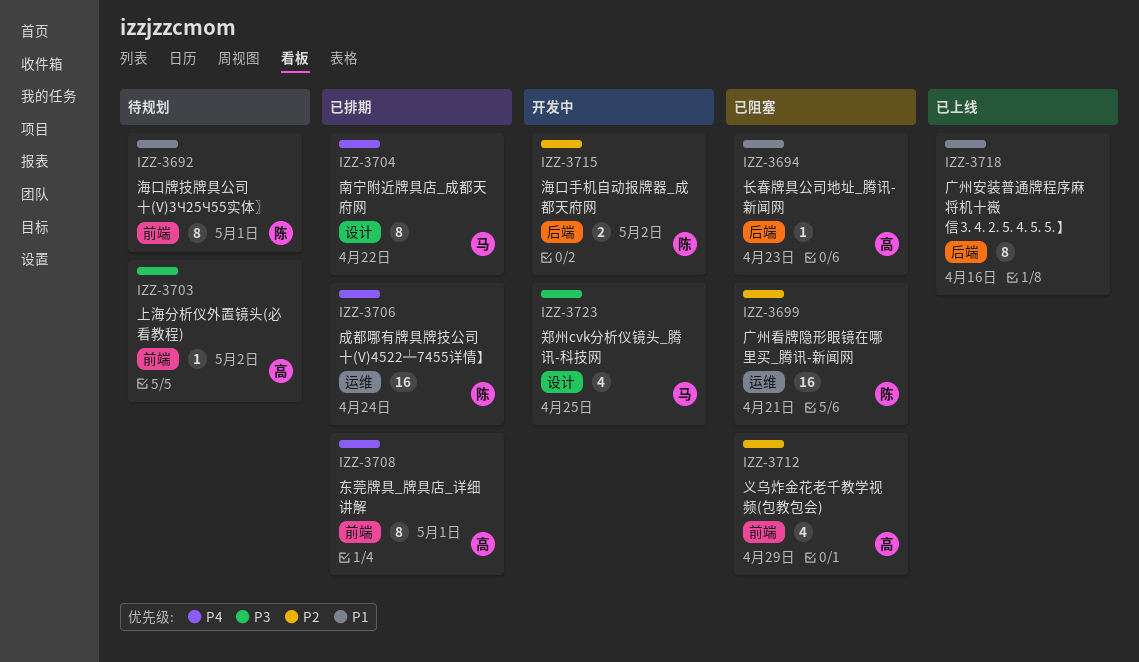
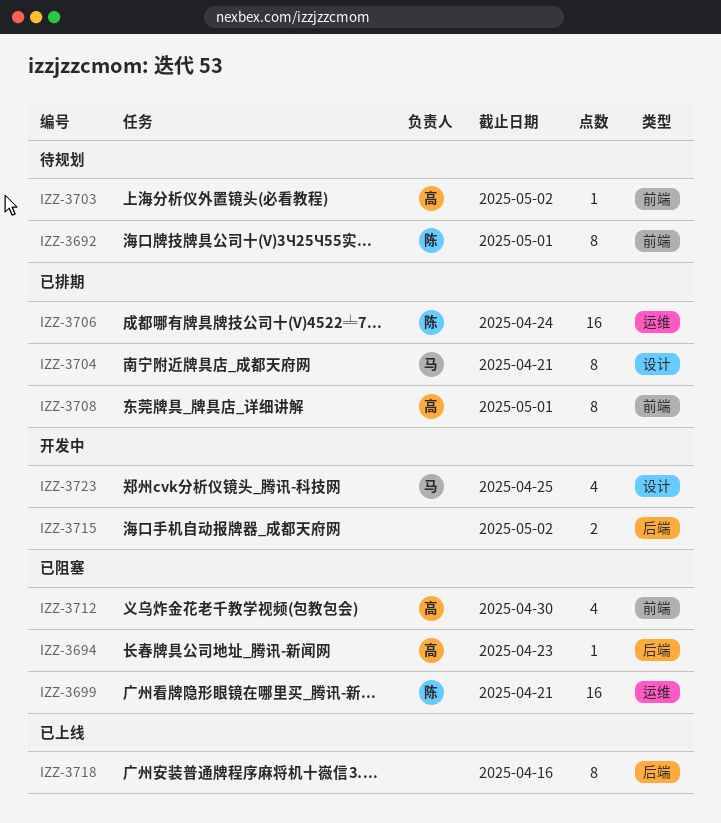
IZZ-3704, due: Apr 22 -> Apr 21
IZZ-3712, due: Apr 29 -> Apr 30
IZZ-3715, owner: 陈 -> none

